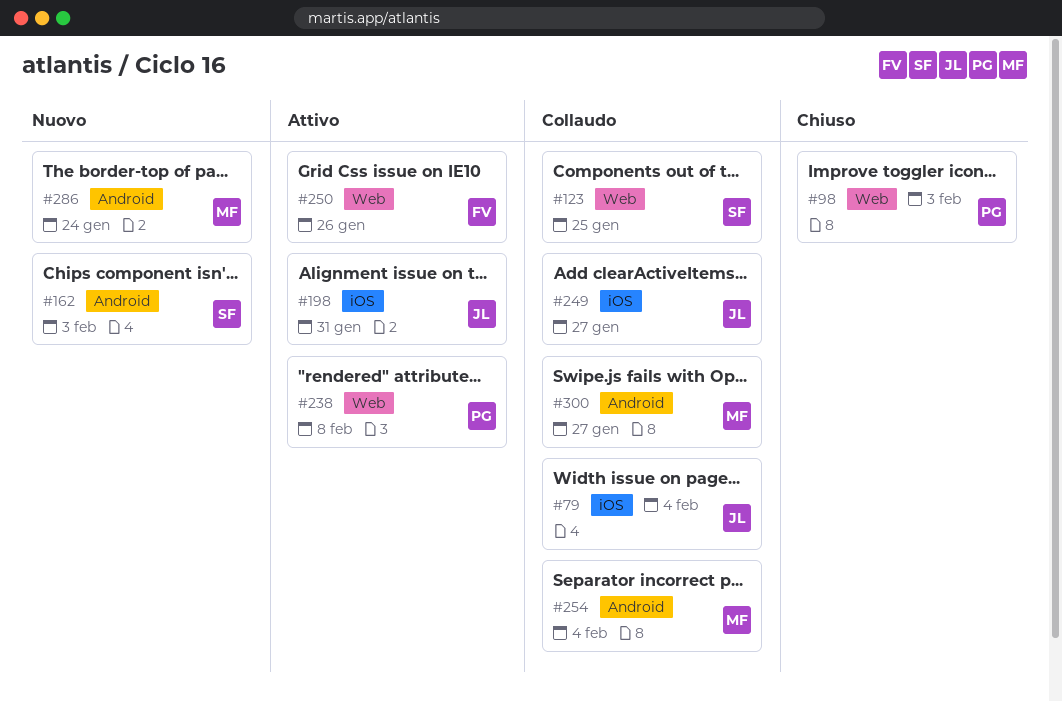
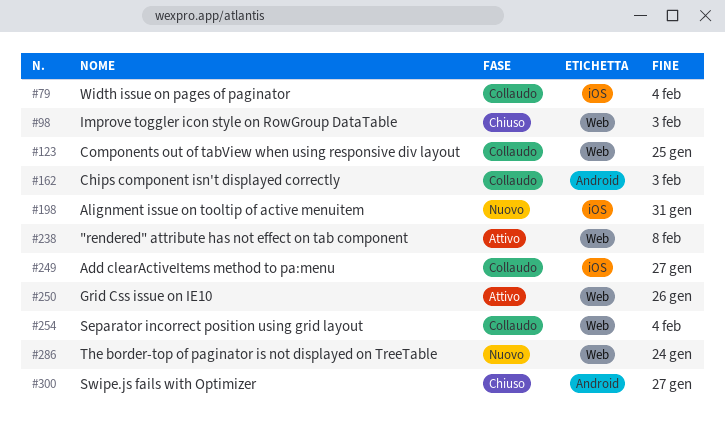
#162, status: Nuovo -> Collaudo
#198, status: Attivo -> Nuovo
#254, label: Android -> Web
#286, label: Android -> Web
#300, status: Collaudo -> Chiuso

